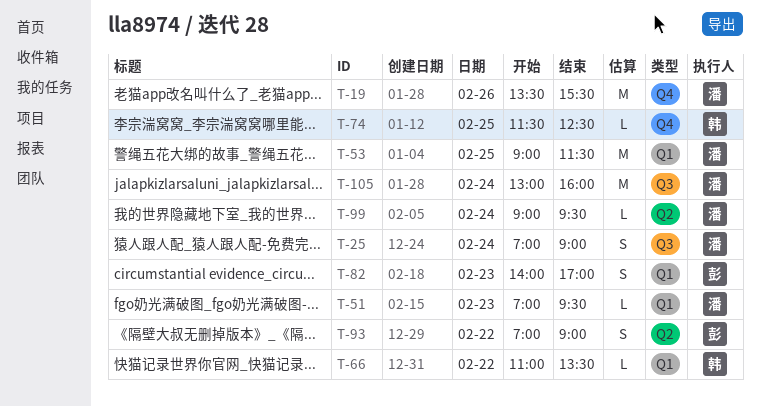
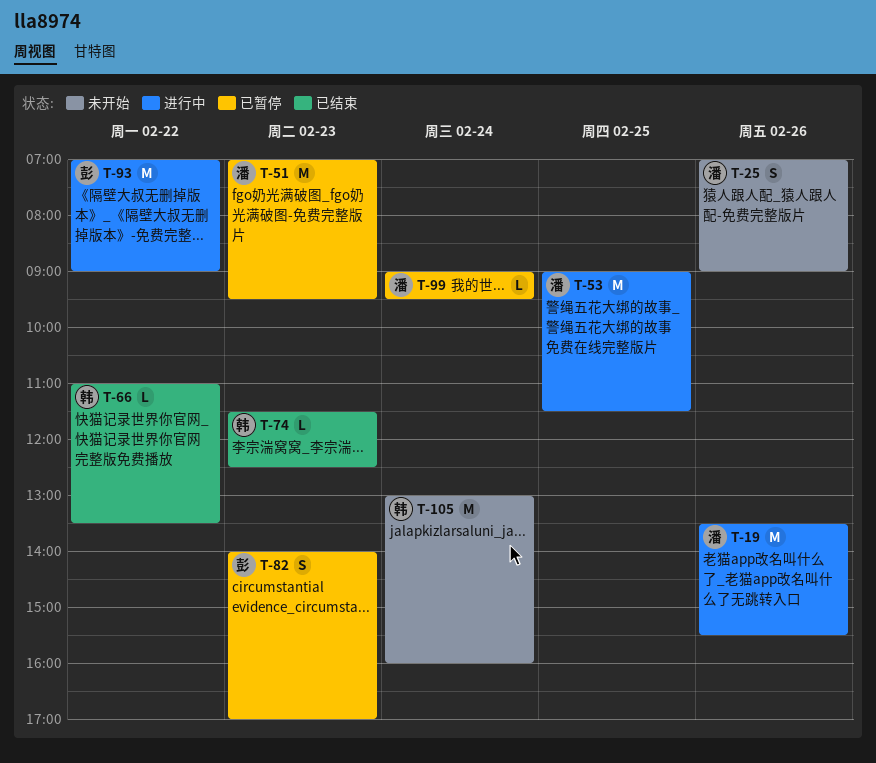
T-25, day: Feb 24 -> Feb 26
T-51, estimate: L -> M
T-74, day: Feb 25 -> Feb 23
T-93, estimate: S -> M
T-105, owner: 潘 -> 韩

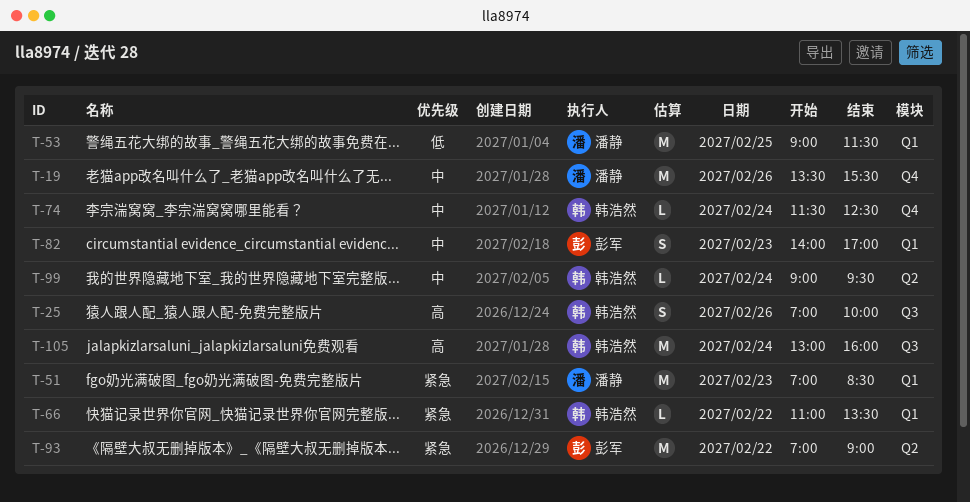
T-25, owner: 潘静 -> 韩浩然
T-25, ends: 09:00 -> 10:00
T-51, ends: 09:30 -> 08:30
T-74, day: Feb 23 -> Feb 24
T-99, owner: 潘静 -> 韩浩然

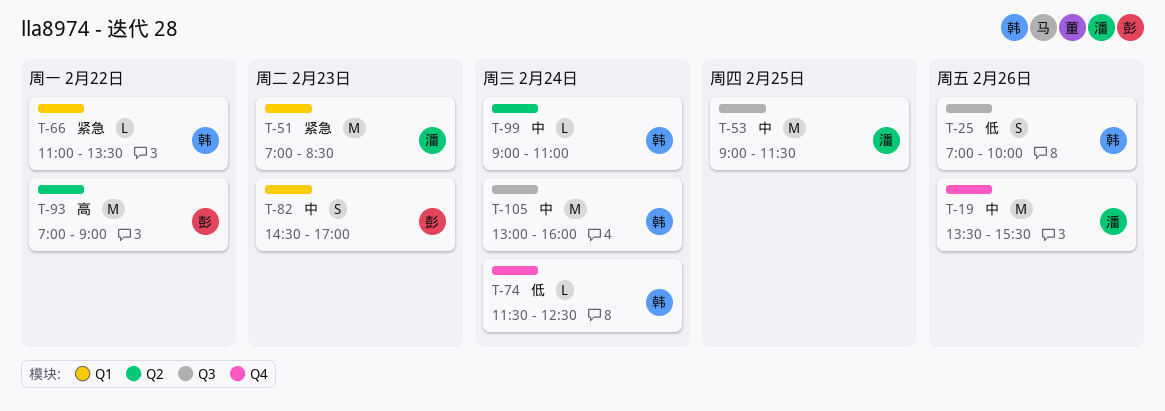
T-25, priority: 高 -> 低
T-53, priority: 低 -> 中
T-53, label: Q1 -> Q3
T-74, priority: 中 -> 低
T-82, begins: 14:00 -> 14:30
T-93, priority: 紧急 -> 高
T-99, ends: 09:30 -> 11:00
T-105, priority: 高 -> 中

